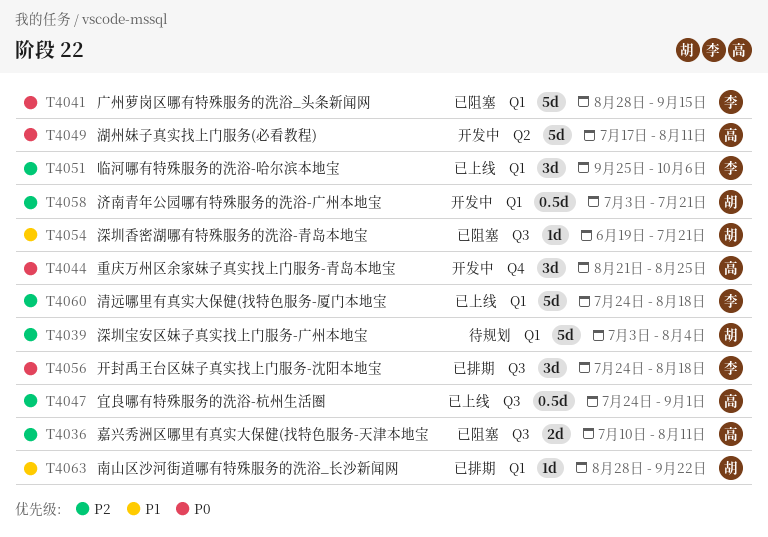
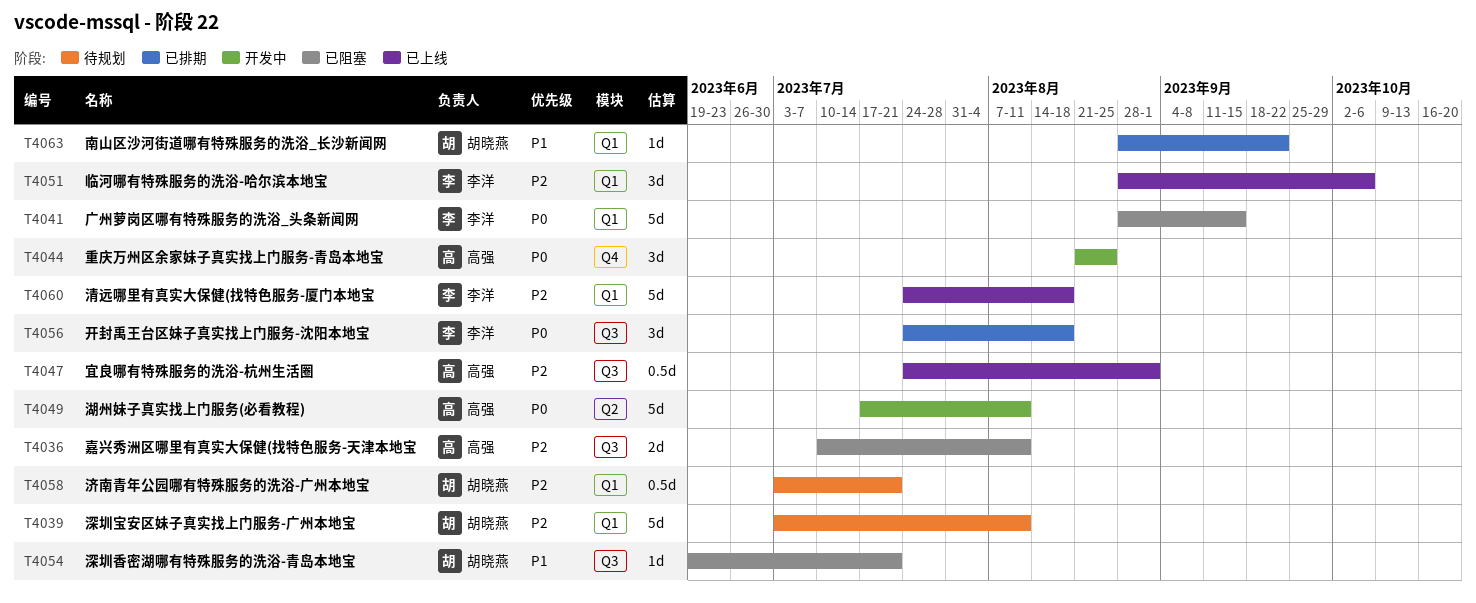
T4039, due: Aug 4 -> Aug 11
T4051, start: Sep 25 -> Aug 28
T4058, status: 开发中 -> 待规划

